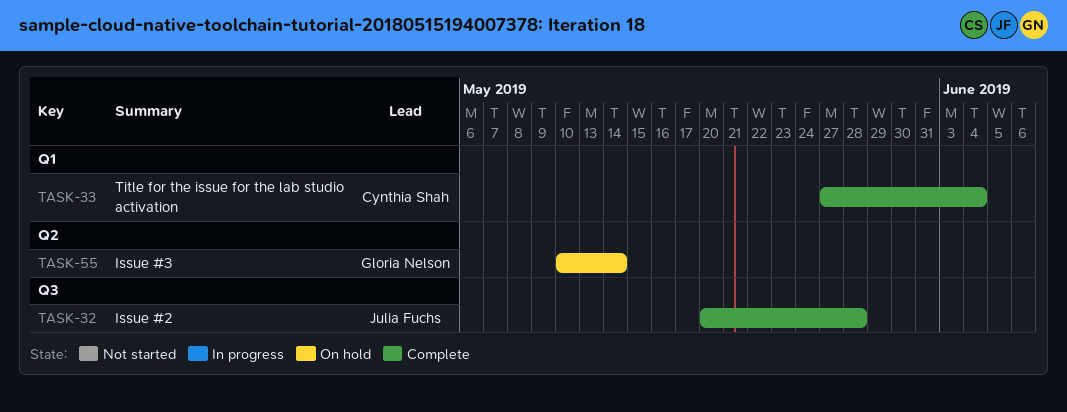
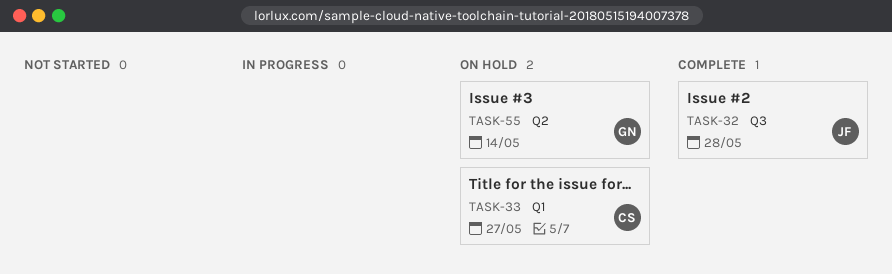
TASK-33, status: Complete -> On hold
TASK-33, due: Jun 4 -> May 27

